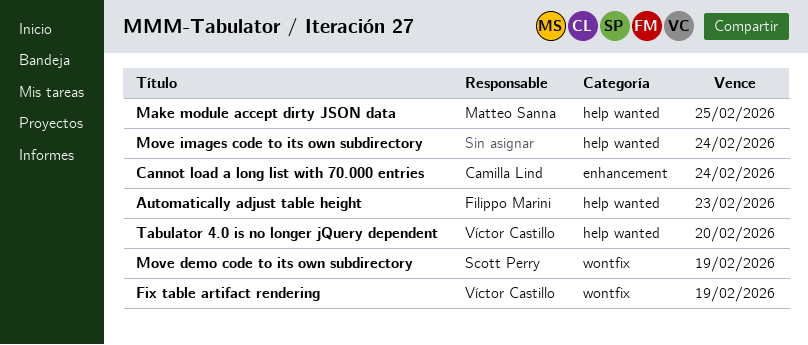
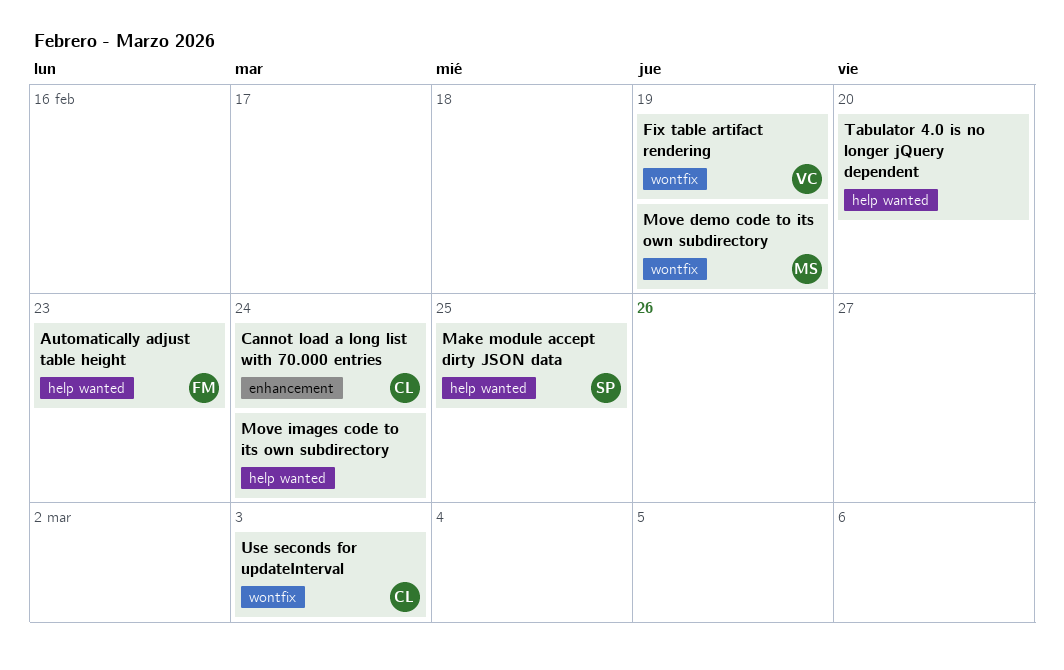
Make module accept dirty JSON data, owner: Matteo Sanna -> Scott Perry
Move demo code to its own subdirectory, owner: Scott Perry -> Matteo Sanna
Tabulator 4.0 is no longer jQuery dependent, owner: Víctor Castillo -> none
Use seconds for updateInterval: none -> present

